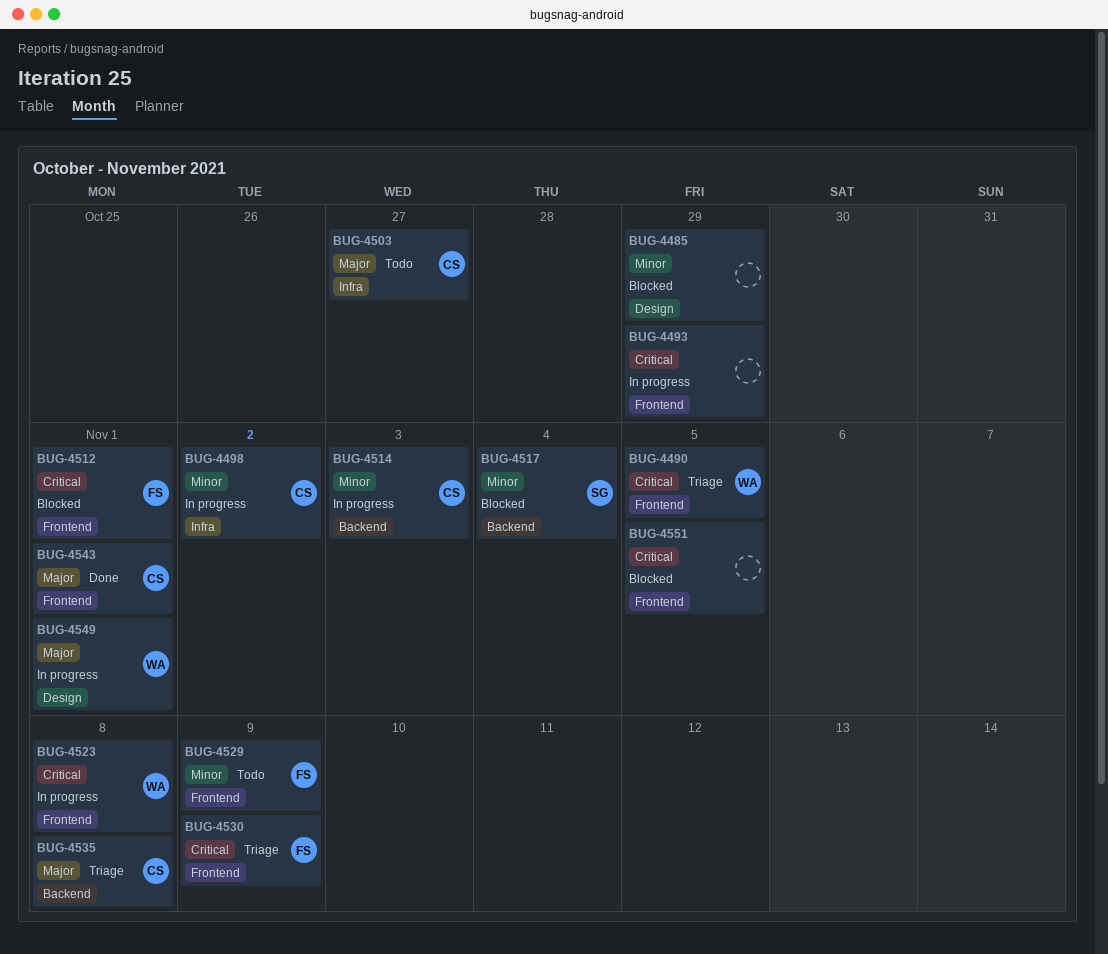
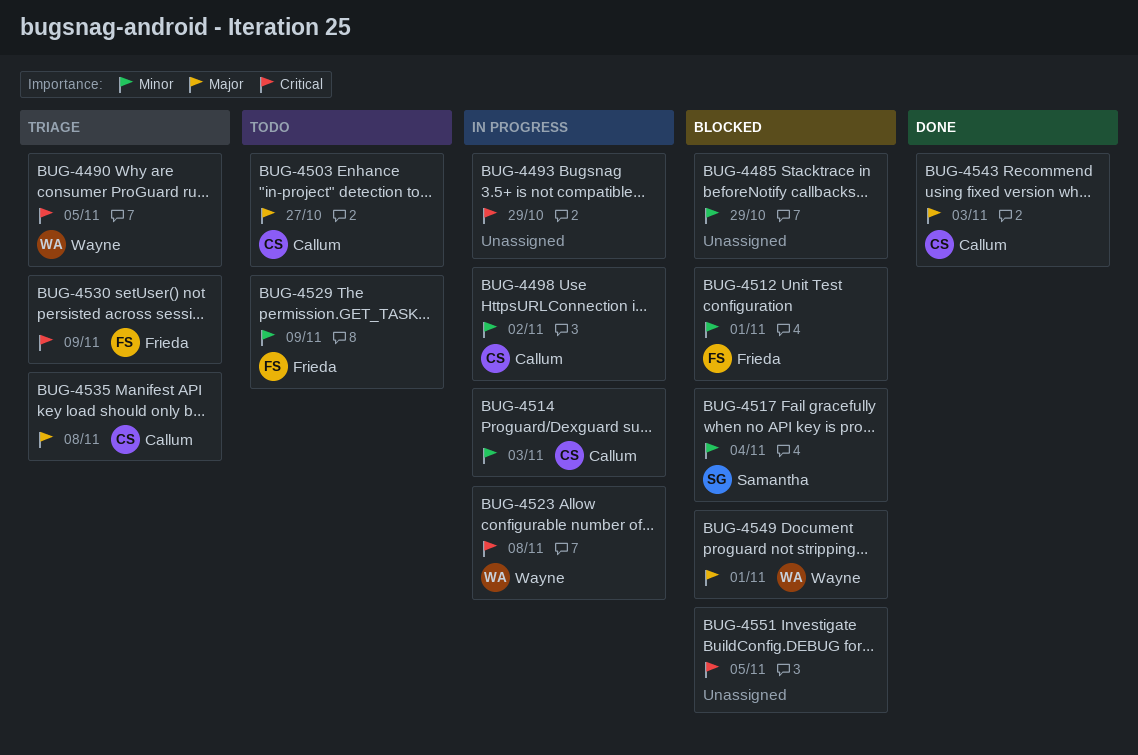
BUG-4512, priority: Critical -> Minor
BUG-4543, due: Nov 1 -> Nov 3
BUG-4549, status: In progress -> Blocked

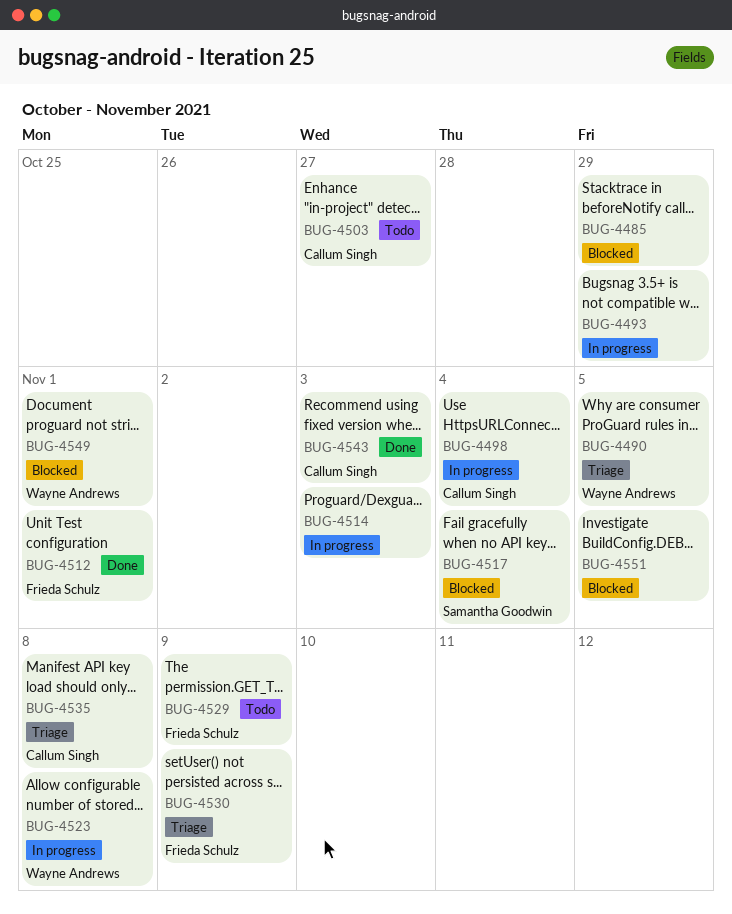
BUG-4498, due: Nov 2 -> Nov 4
BUG-4512, status: Blocked -> Done
BUG-4514, owner: Callum Singh -> none

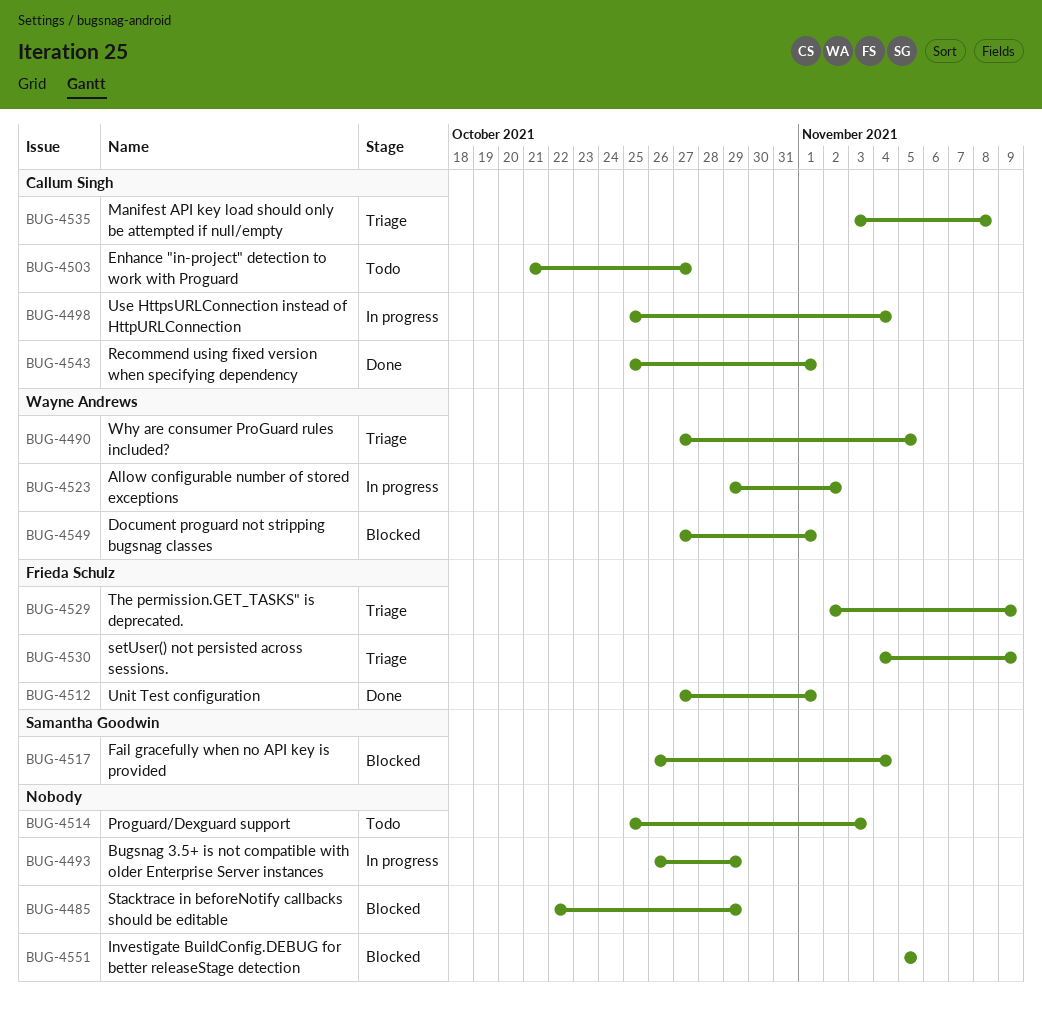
BUG-4514, status: In progress -> Todo
BUG-4523, due: Nov 8 -> Nov 2
BUG-4529, status: Todo -> Triage
BUG-4543, due: Nov 3 -> Nov 1

